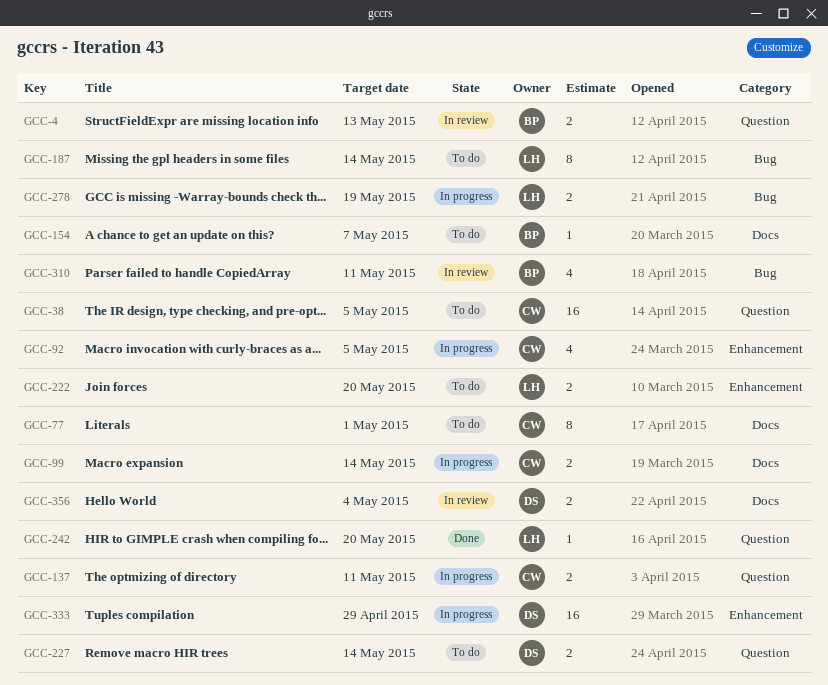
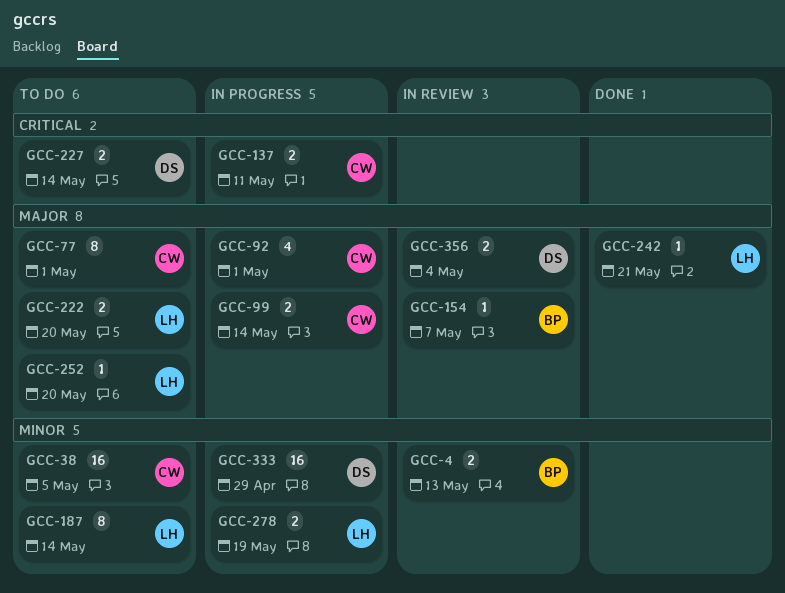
GCC-92, due: May 5 -> May 1
GCC-154, status: To do -> In review
GCC-242, due: May 20 -> May 21
GCC-252: none -> present
GCC-310: present -> none

